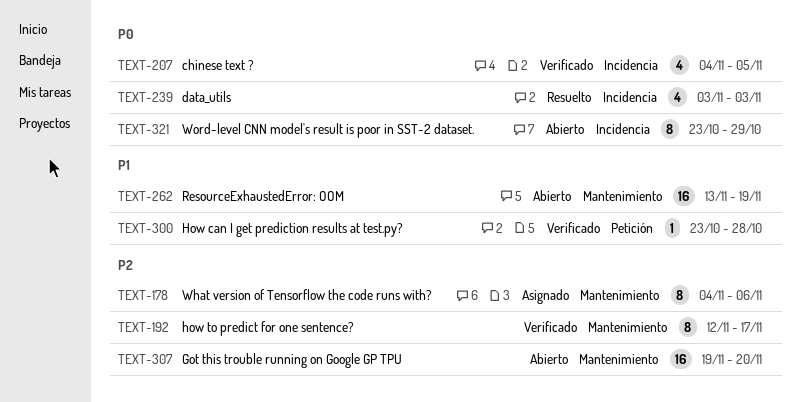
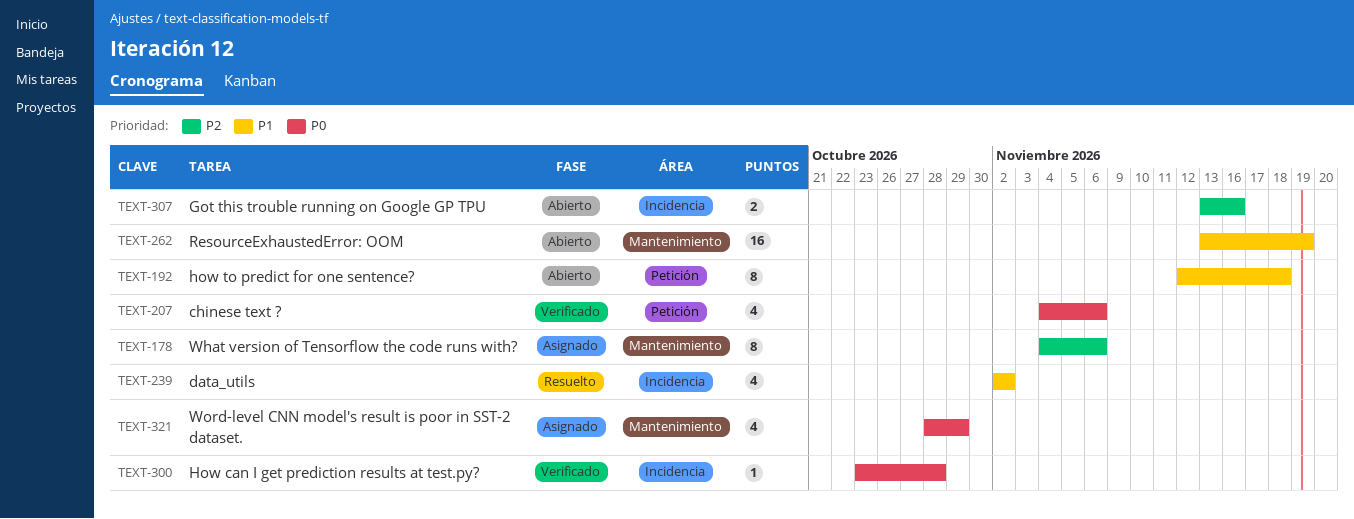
TEXT-192, status: Verificado -> Abierto
TEXT-192, priority: P2 -> P1
TEXT-192, label: Mantenimiento -> Petición
TEXT-192, due: Nov 17 -> Nov 18
TEXT-207, label: Incidencia -> Petición
TEXT-207, due: Nov 5 -> Nov 6
TEXT-239, priority: P0 -> P1
TEXT-239, start: Nov 3 -> Nov 2
TEXT-239, due: Nov 3 -> Nov 2
TEXT-300, priority: P1 -> P0
TEXT-300, label: Petición -> Incidencia
TEXT-307, label: Mantenimiento -> Incidencia
TEXT-307, estimate: 16 -> 2
TEXT-307, start: Nov 19 -> Nov 13
TEXT-307, due: Nov 20 -> Nov 16
TEXT-321, status: Abierto -> Asignado
TEXT-321, label: Incidencia -> Mantenimiento
TEXT-321, estimate: 8 -> 4
TEXT-321, start: Oct 23 -> Oct 28

